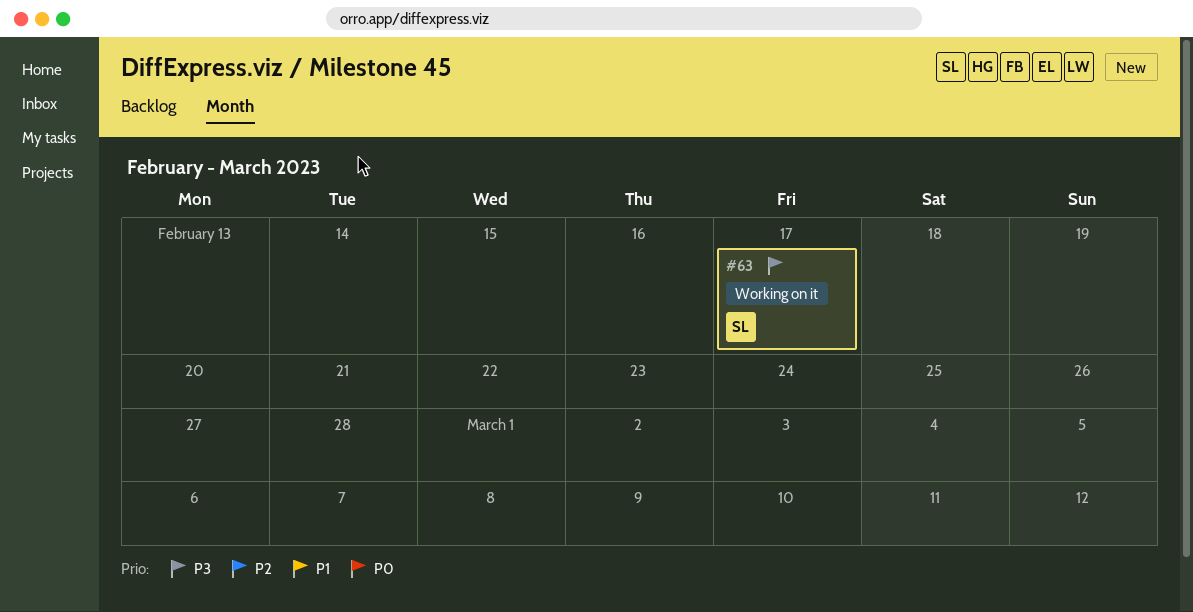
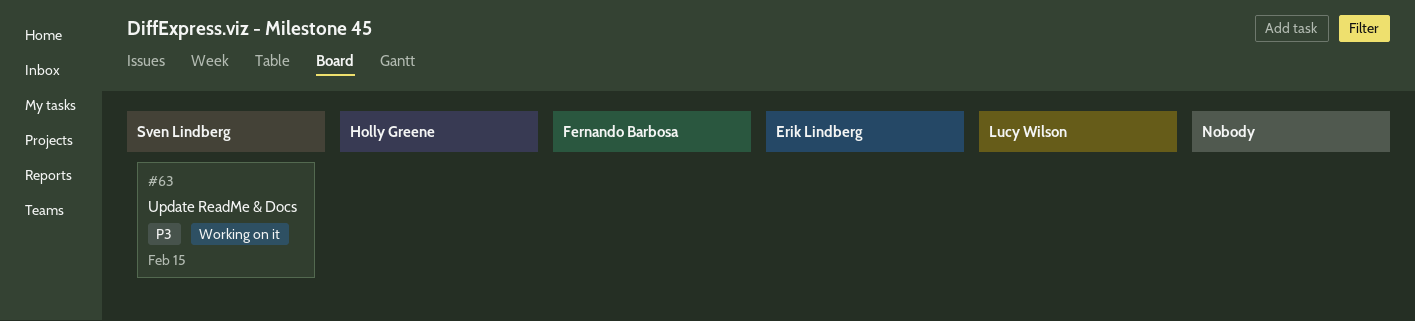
#63, due: Feb 17 -> Feb 15

